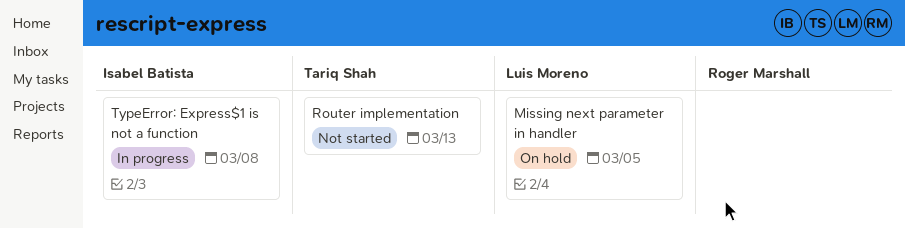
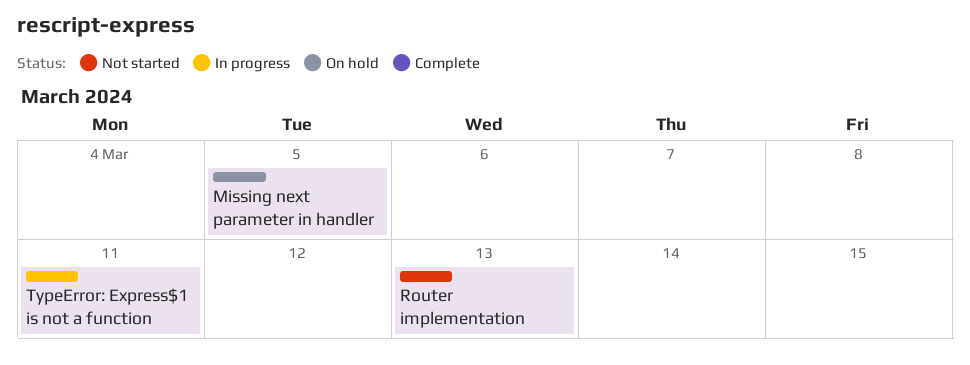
TypeError: Express$1 is not a function, due: Mar 8 -> Mar 11

